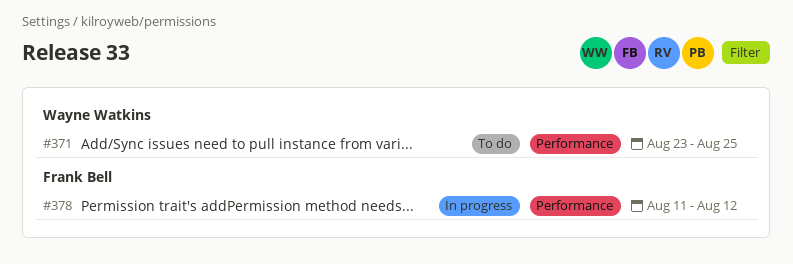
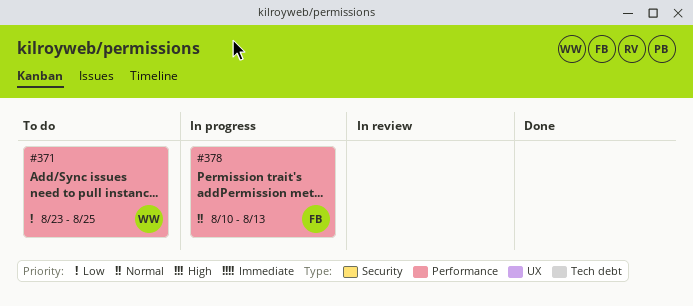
#378, start: Aug 11 -> Aug 10
#378, due: Aug 12 -> Aug 13

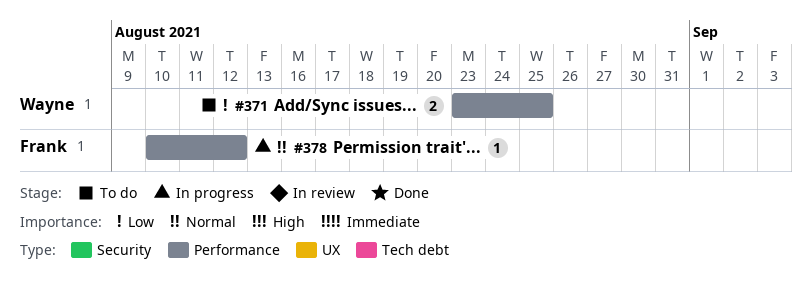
#378, due: Aug 13 -> Aug 12

